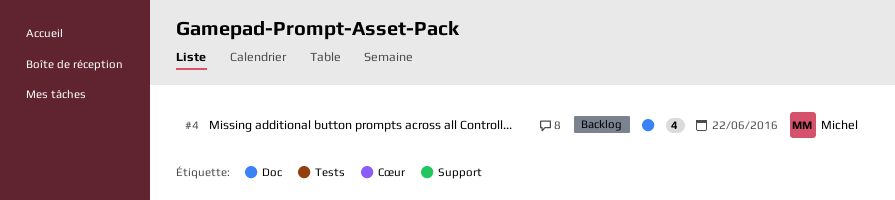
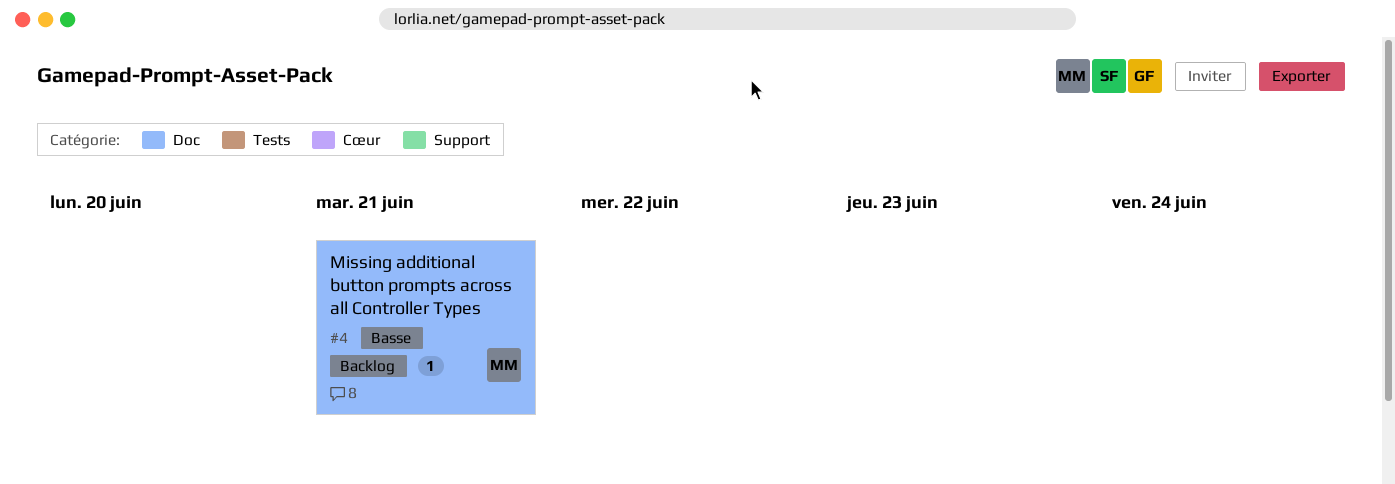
#4, estimate: 4 -> 1
#4, due: Jun 22 -> Jun 21

